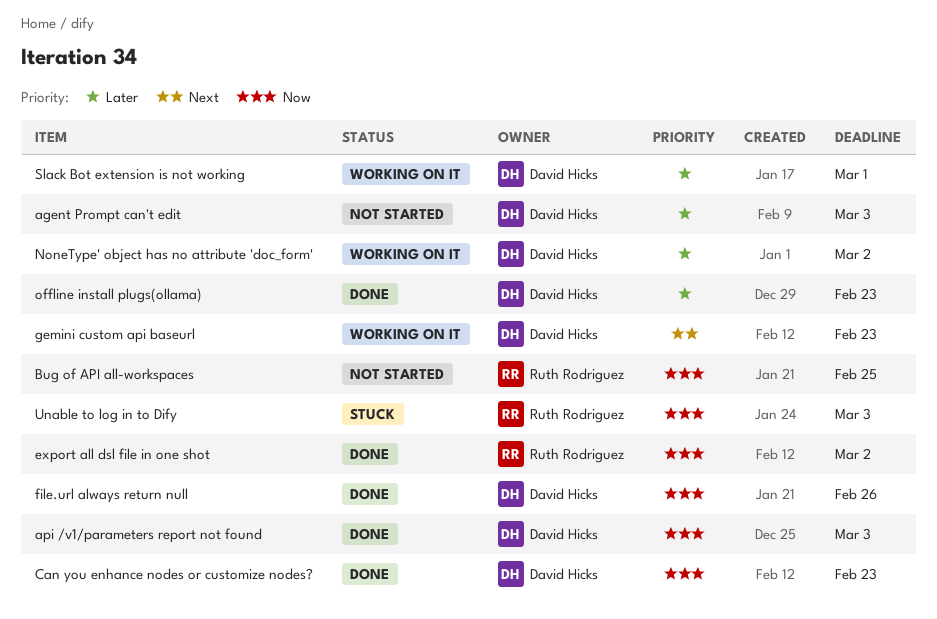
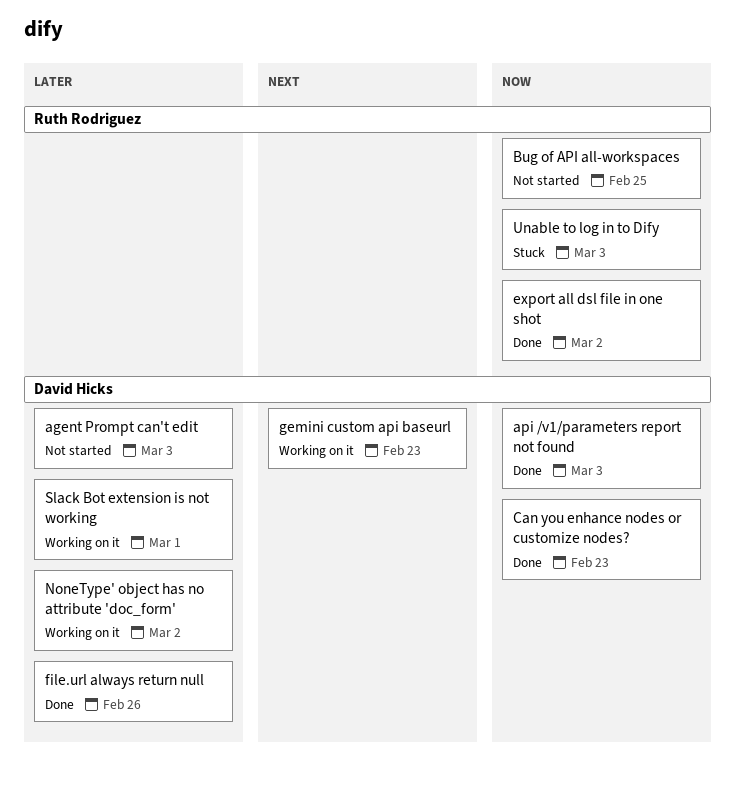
file.url always return null, priority: Now -> Later
offline install plugs(ollama): present -> none

